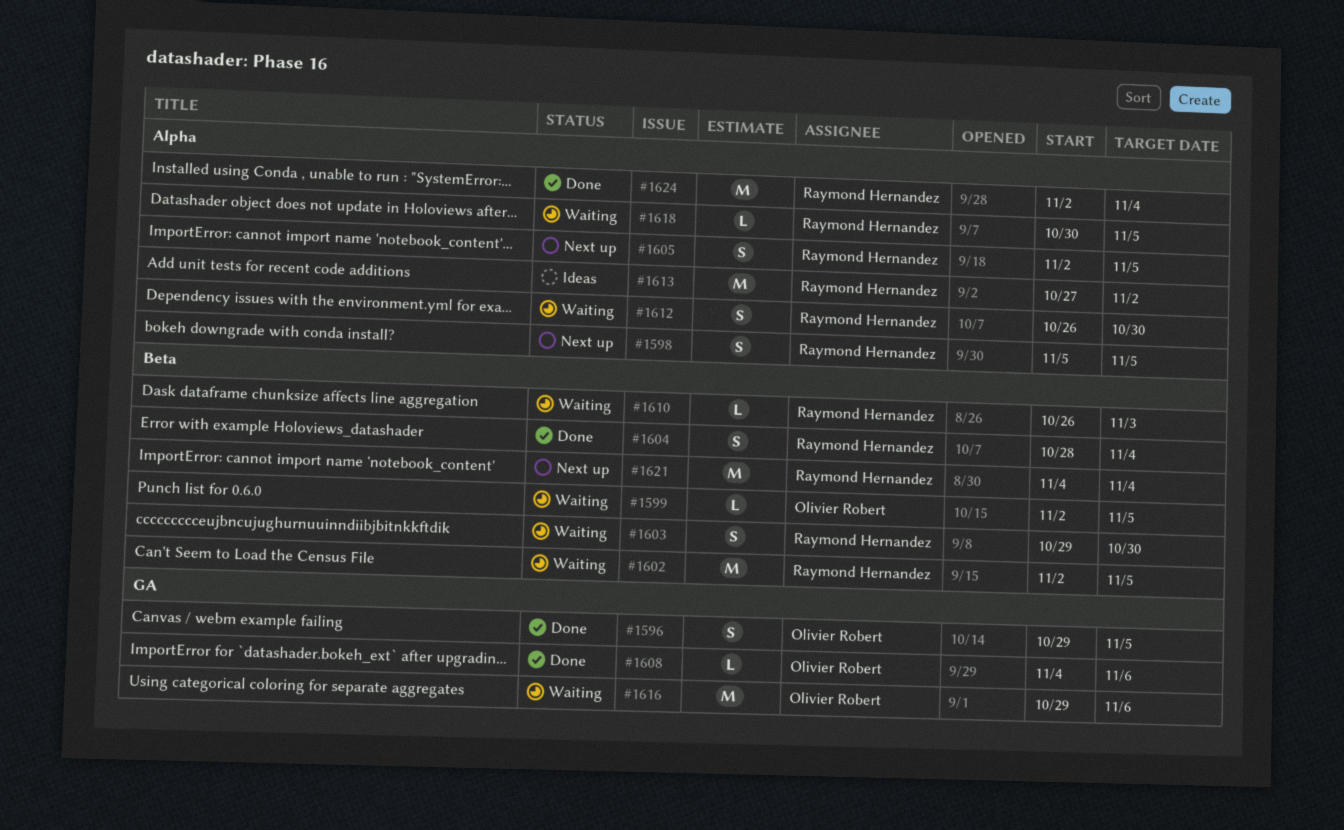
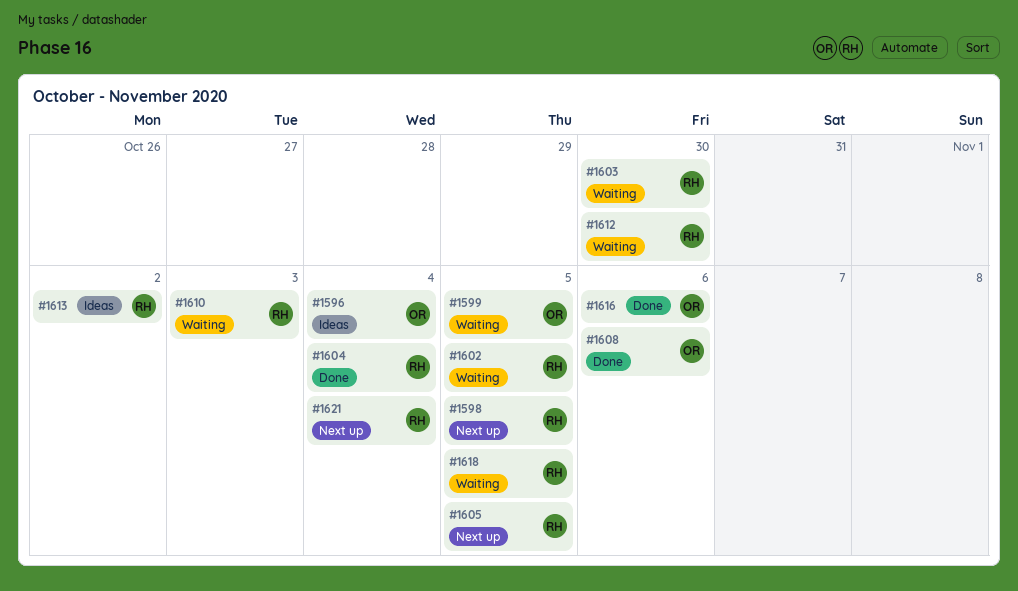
#1596, status: Done -> Ideas
#1596, due: Nov 5 -> Nov 4
#1616, status: Waiting -> Done
#1624: present -> none

